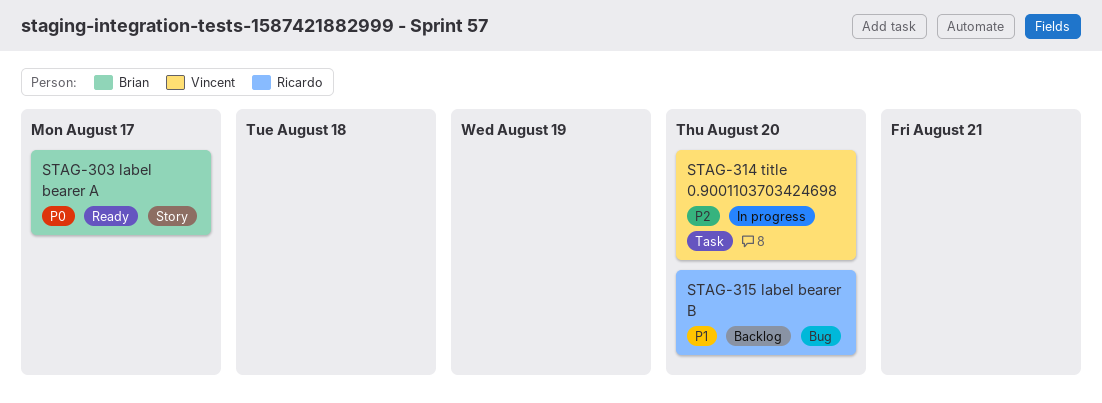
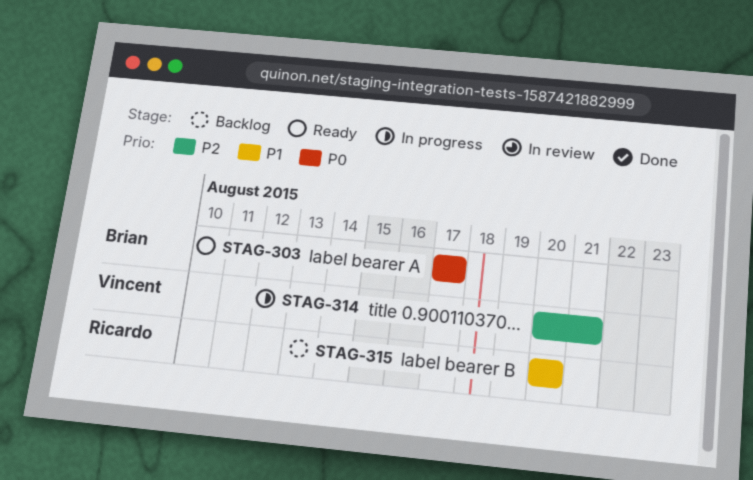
STAG-314, due: Aug 20 -> Aug 21

